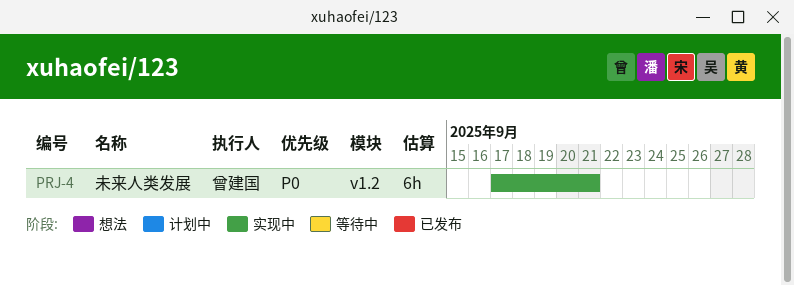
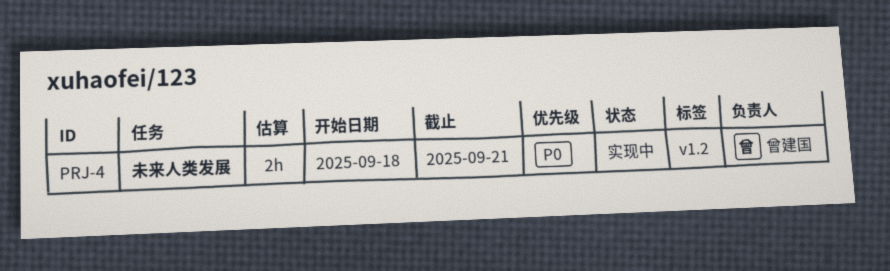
PRJ-4, estimate: 6h -> 2h
PRJ-4, start: Sep 17 -> Sep 18

